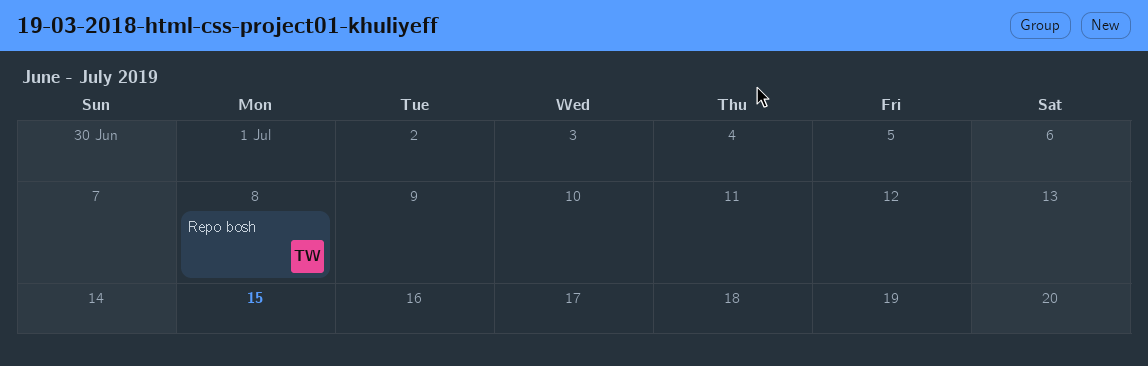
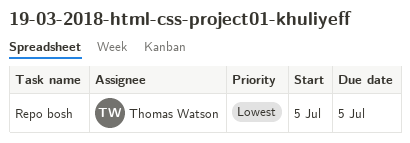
Repo bosh, due: Jul 8 -> Jul 5

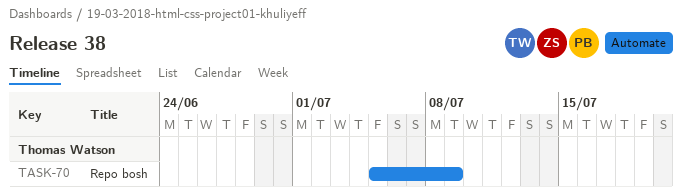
Repo bosh, due: Jul 5 -> Jul 9

